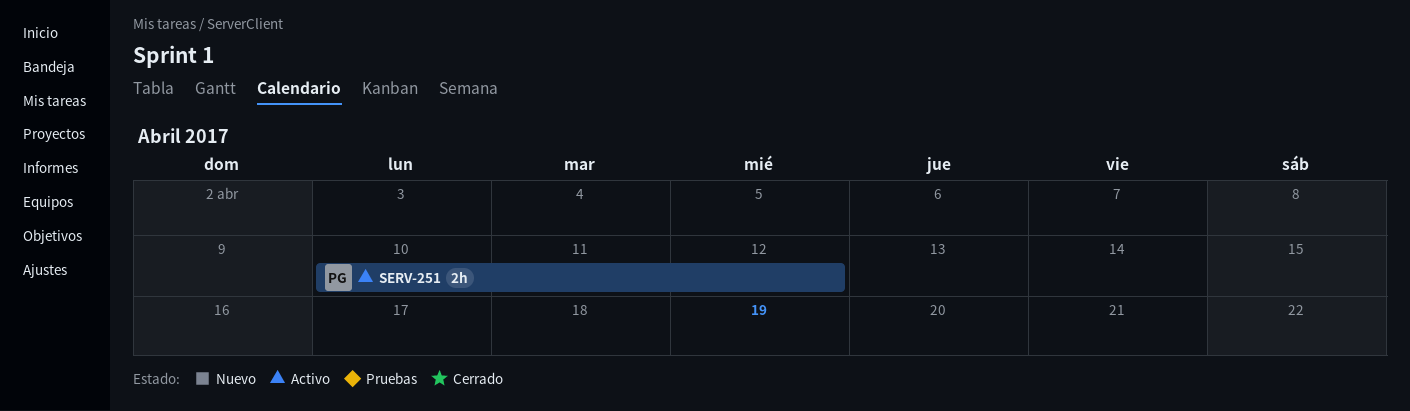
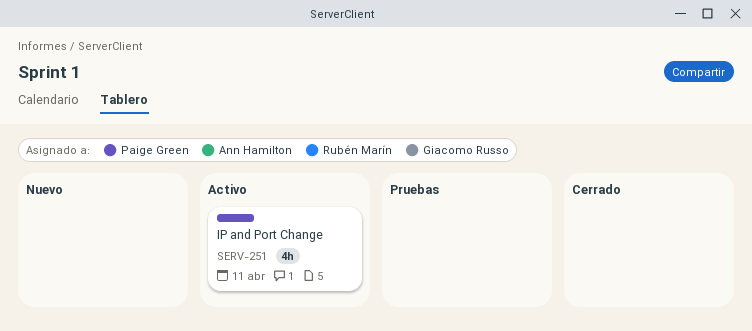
SERV-251, estimate: 2h -> 4h
SERV-251, due: Apr 12 -> Apr 11

